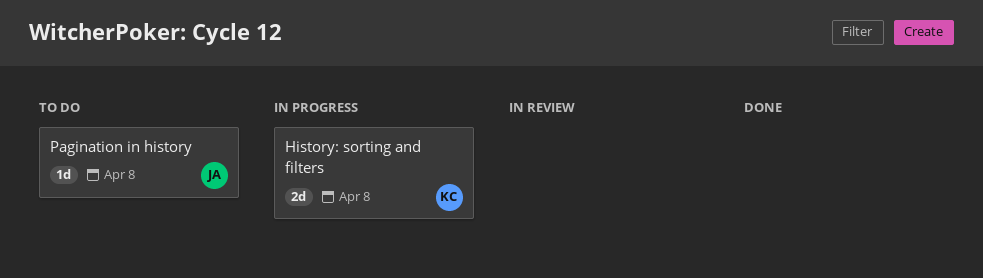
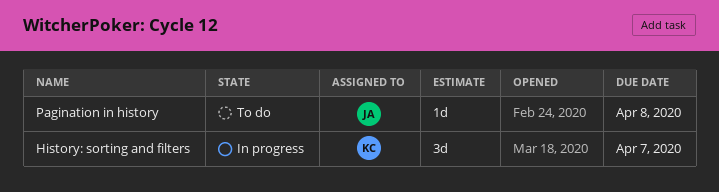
History: sorting and filters, estimate: 2d -> 3d
History: sorting and filters, due: Apr 8 -> Apr 7

